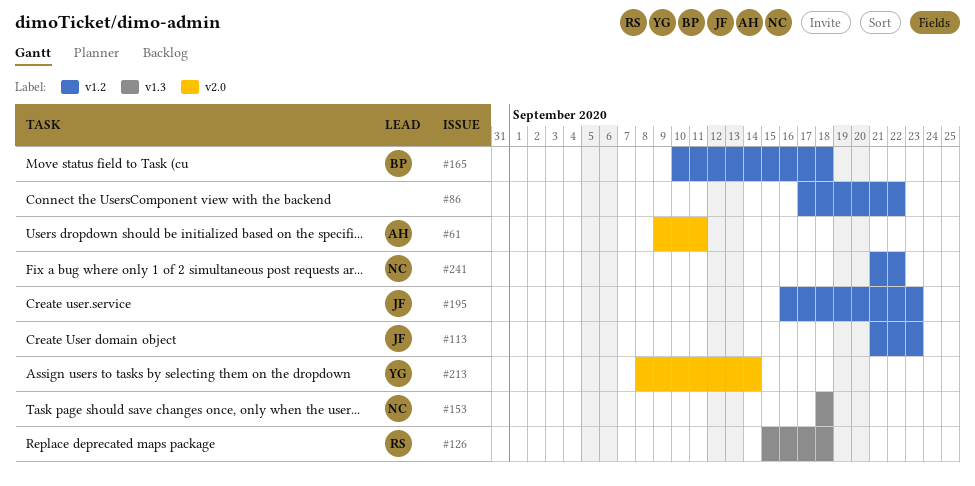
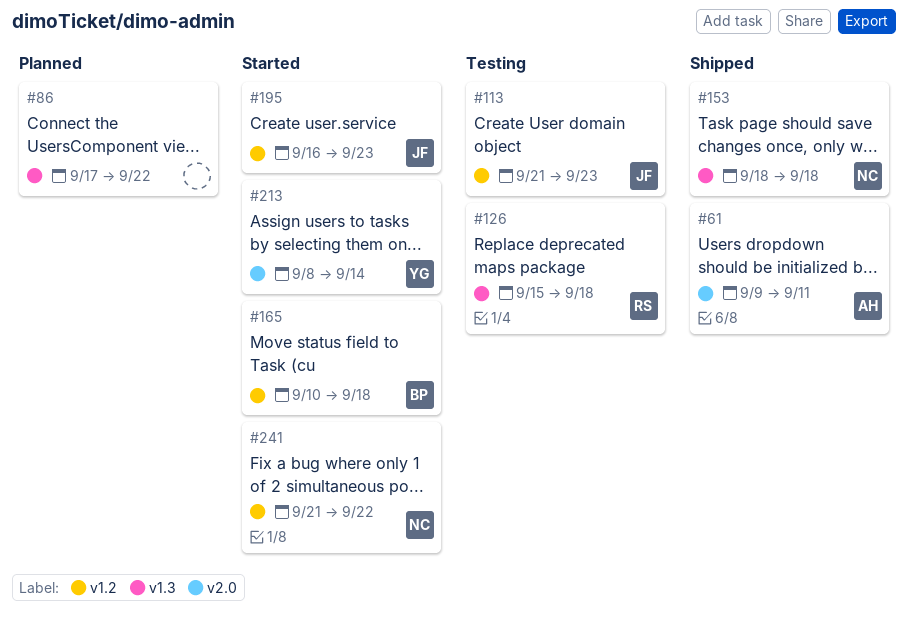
#86, label: v1.2 -> v1.3

